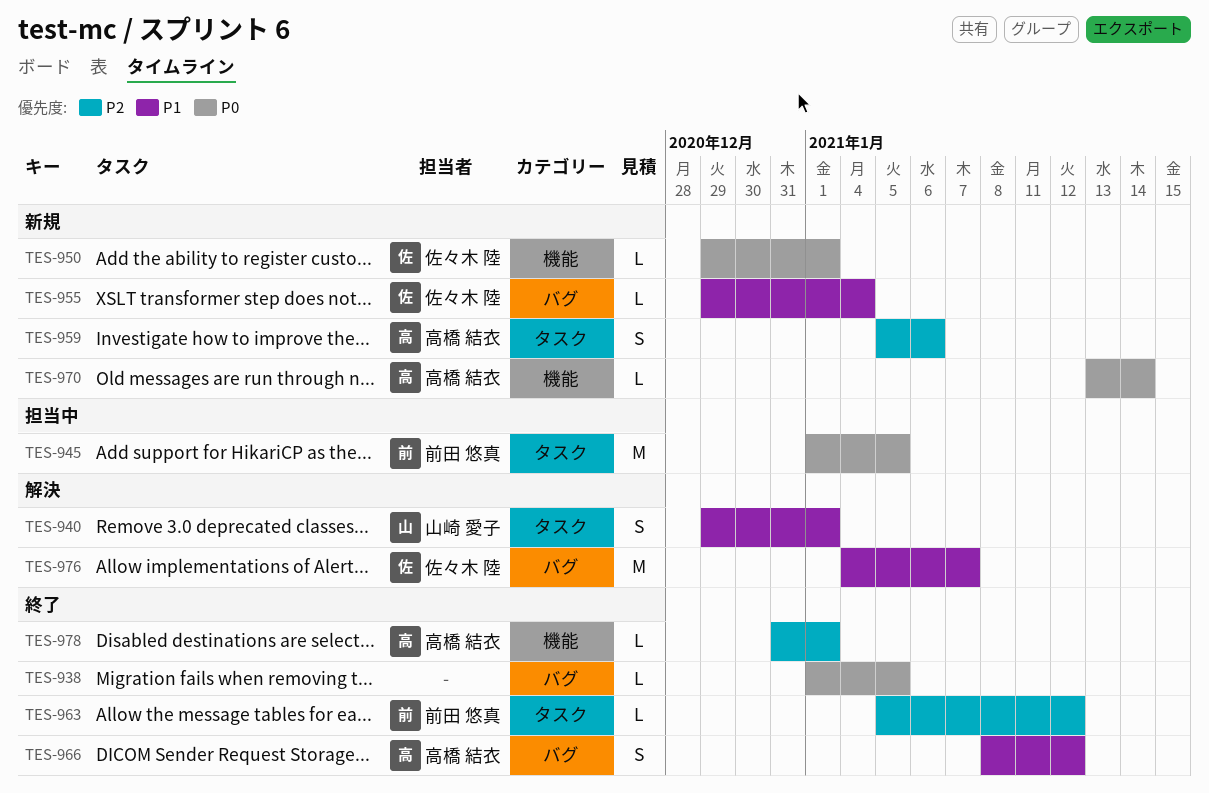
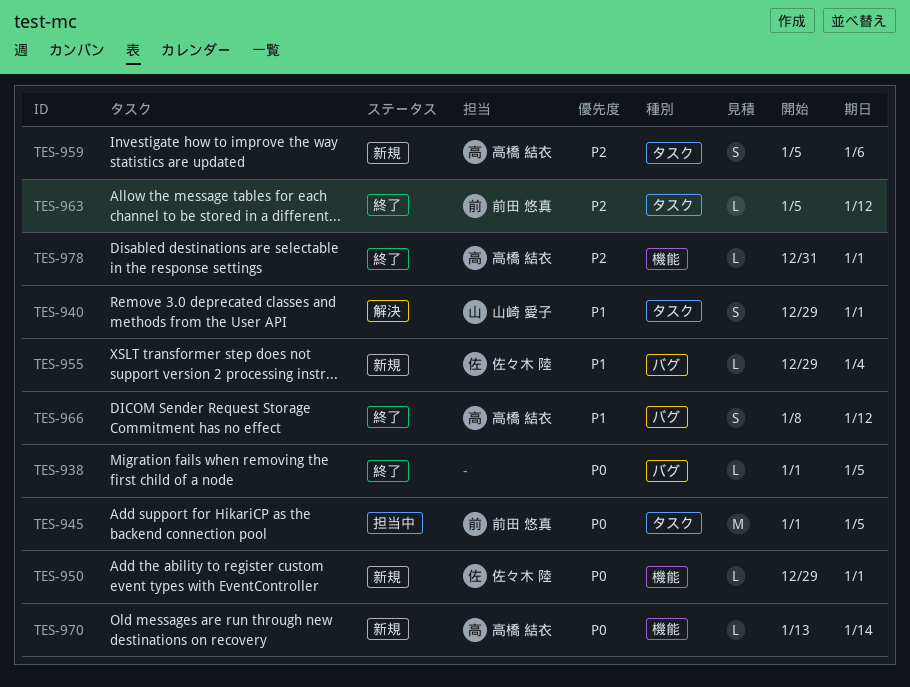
TES-976: present -> none

